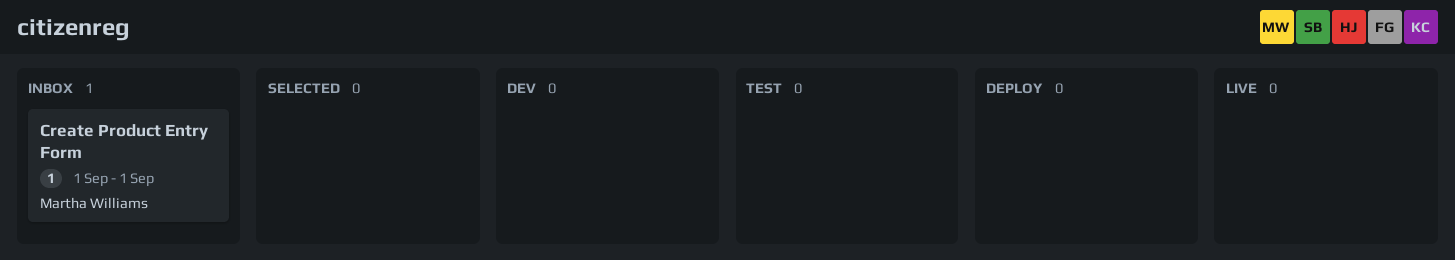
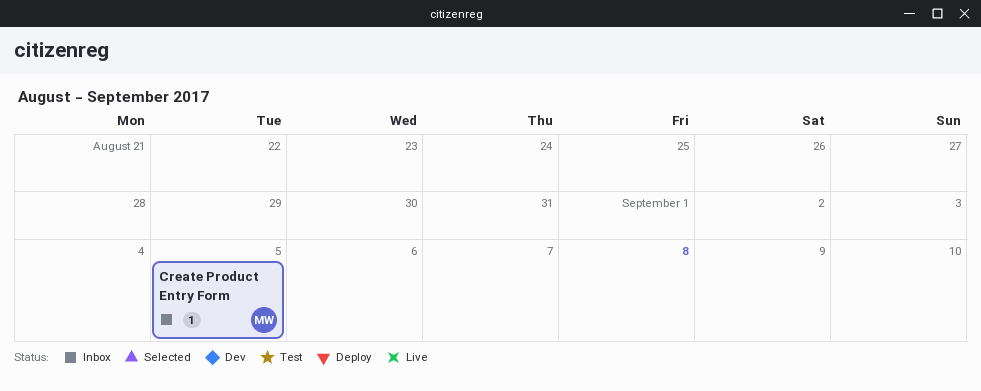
Create Product Entry Form, due: Sep 1 -> Sep 5

